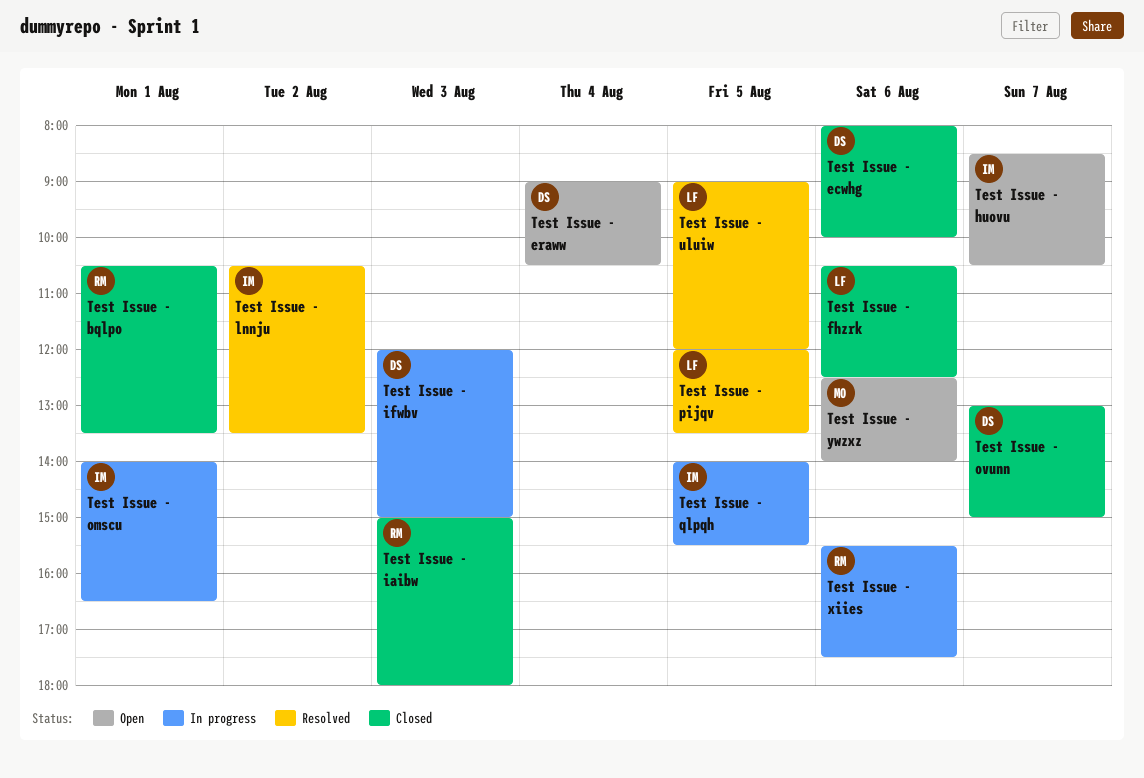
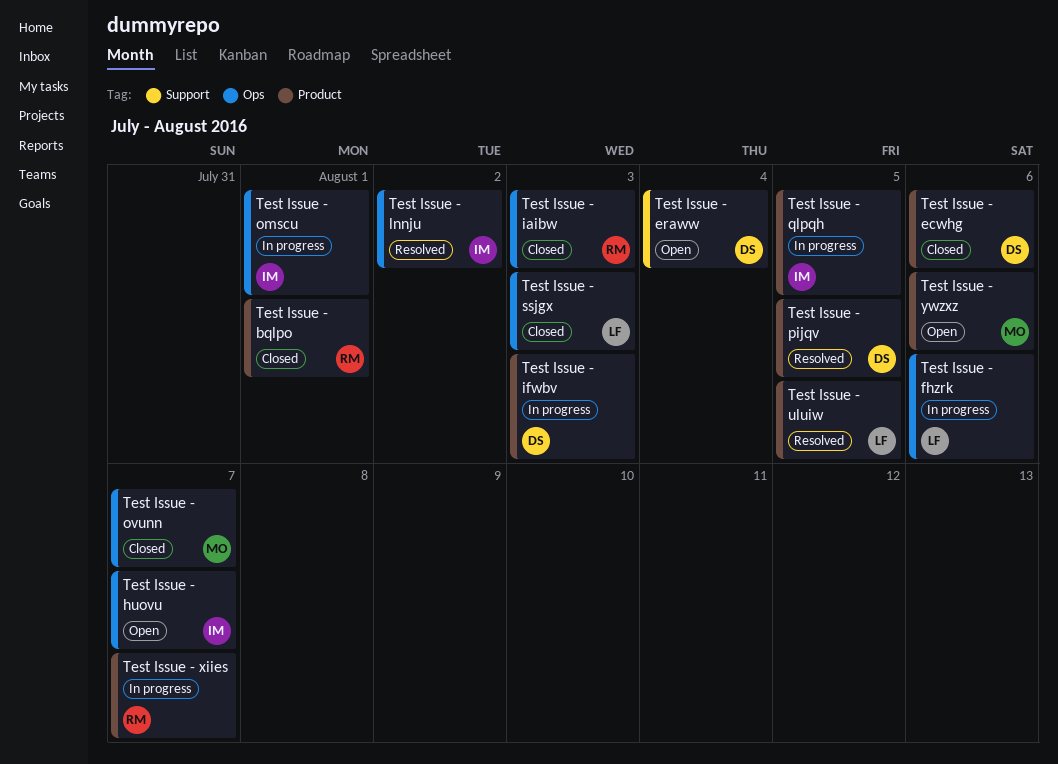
Test Issue - fhzrk, status: Closed -> In progress
Test Issue - ovunn, owner: DS -> MO
Test Issue - pijqv, owner: LF -> DS
Test Issue - ssjgx: none -> present
Test Issue - xiies, day: Aug 6 -> Aug 7

